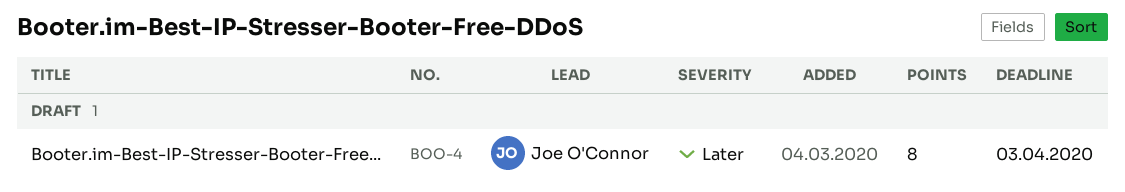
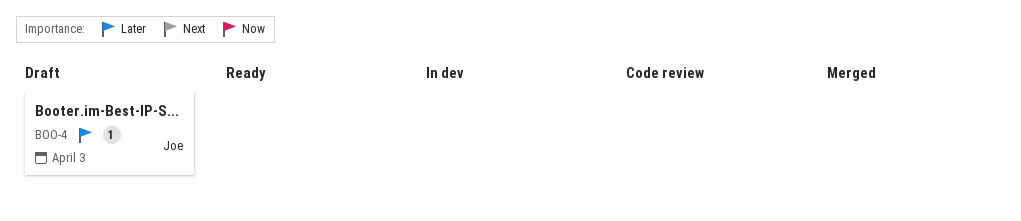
BOO-4, estimate: 8 -> 1

